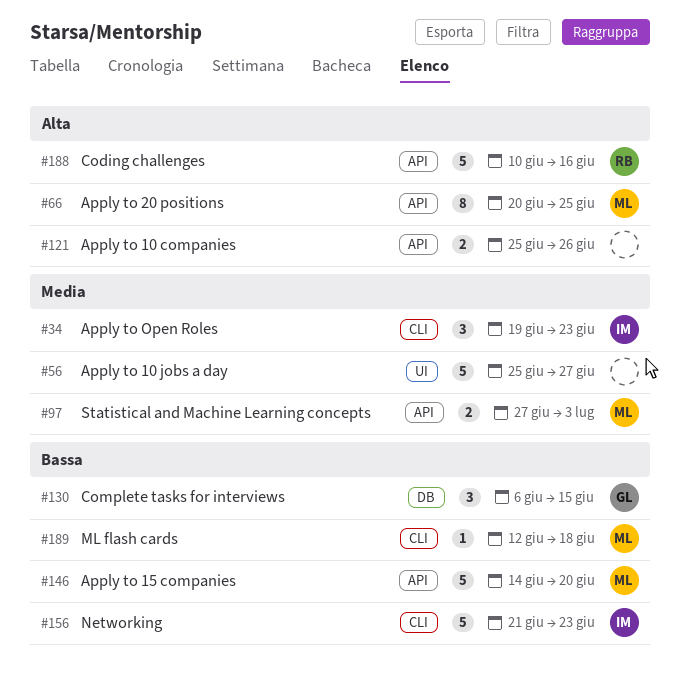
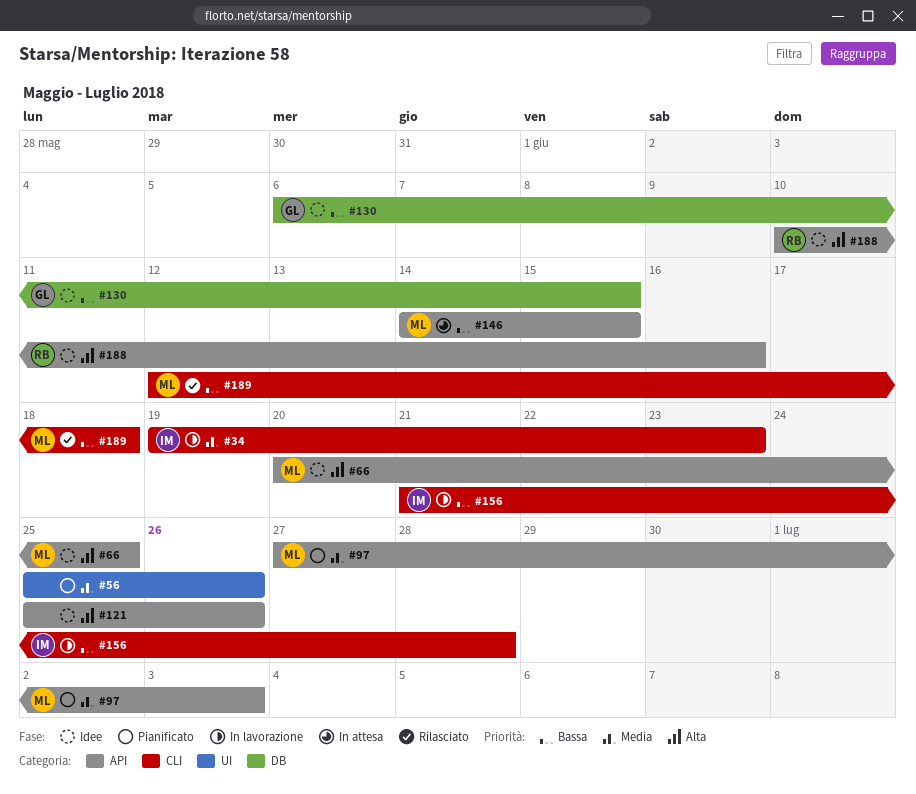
#56, due: Jun 27 -> Jun 26
#146, due: Jun 20 -> Jun 15
#156, due: Jun 23 -> Jun 28

